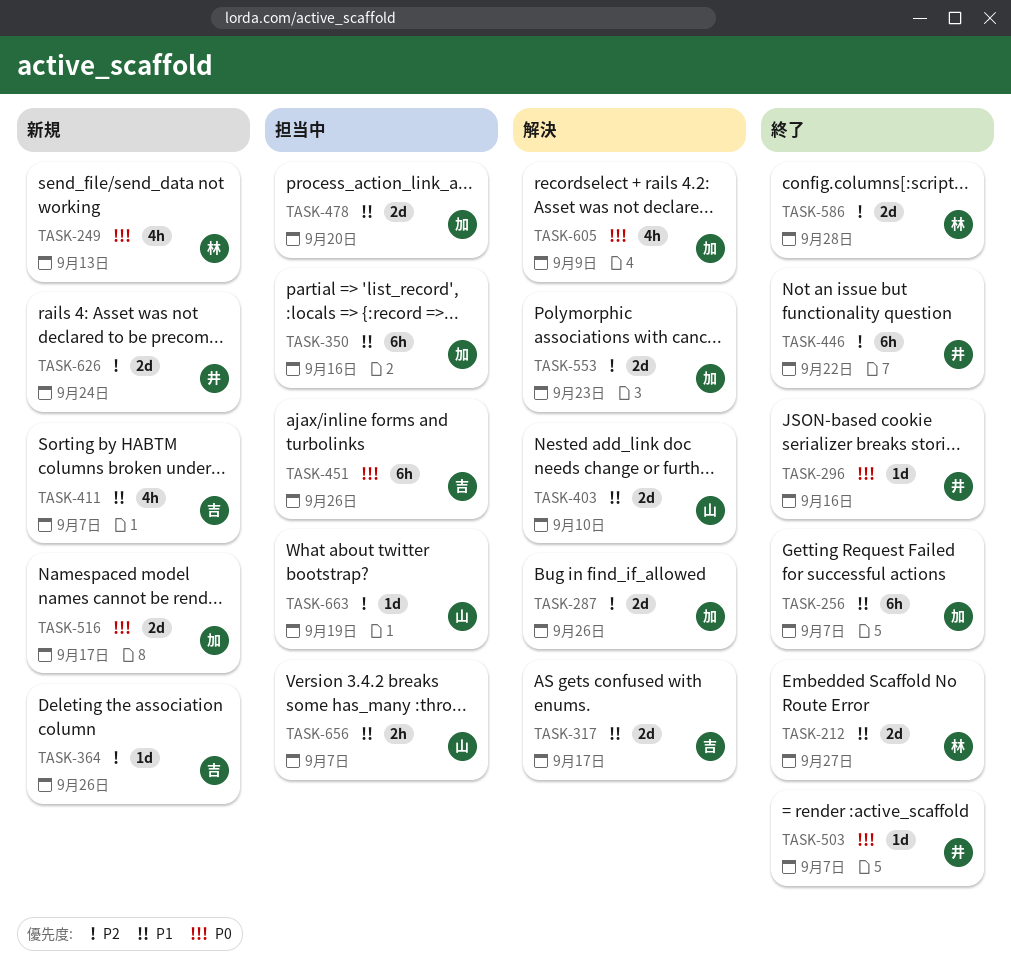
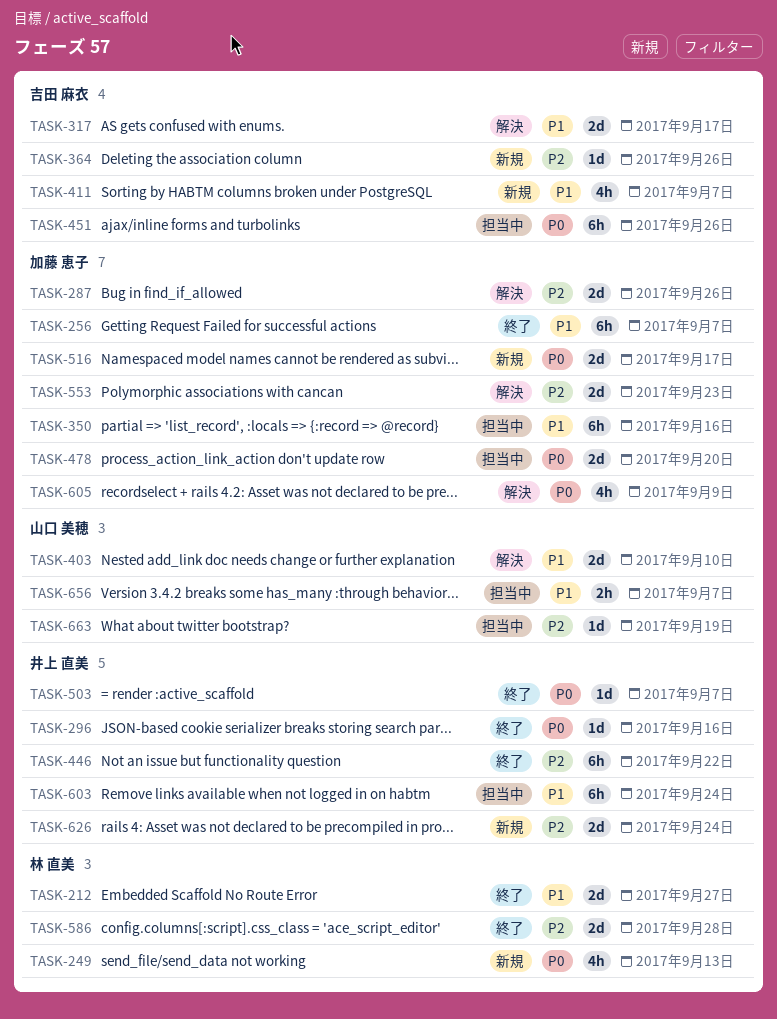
TASK-478, priority: P1 -> P0
TASK-603: none -> present

